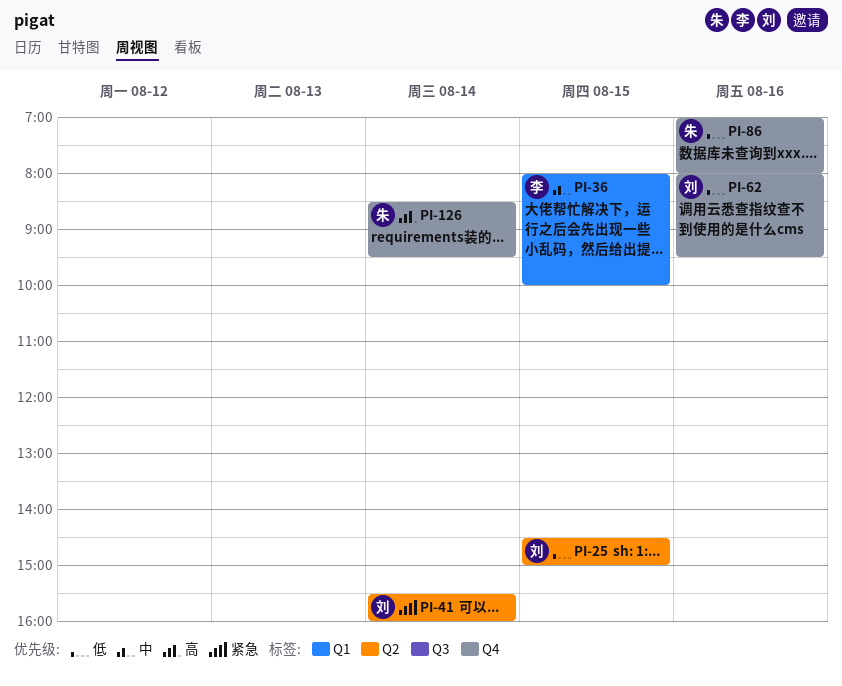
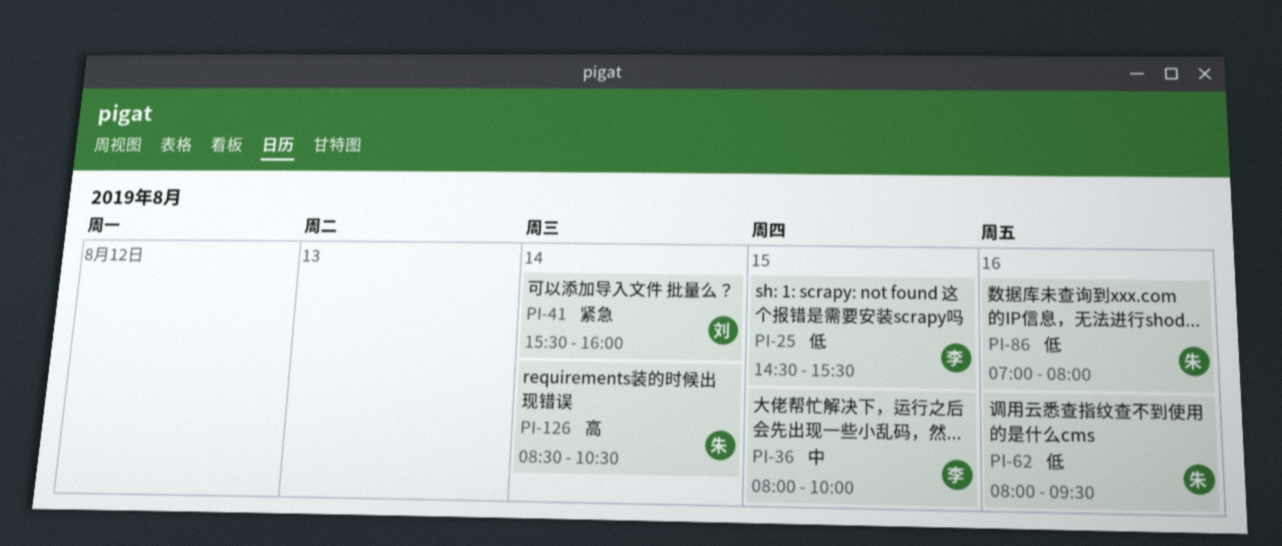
PI-25, owner: 刘 -> 李
PI-25, ends: 15:00 -> 15:30
PI-62, owner: 刘 -> 朱
PI-126, ends: 09:30 -> 10:30

